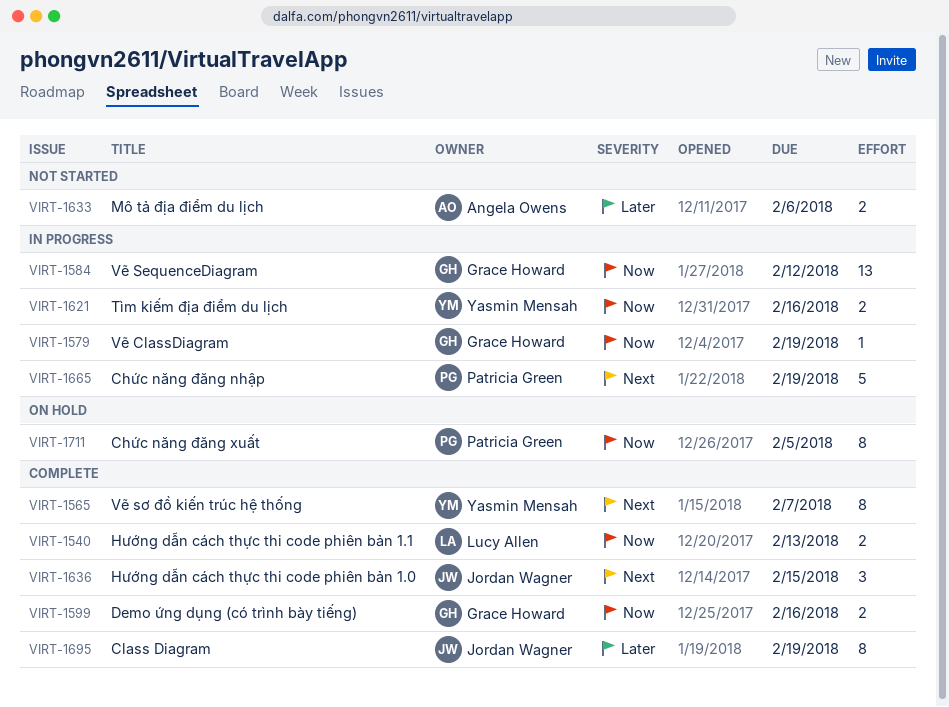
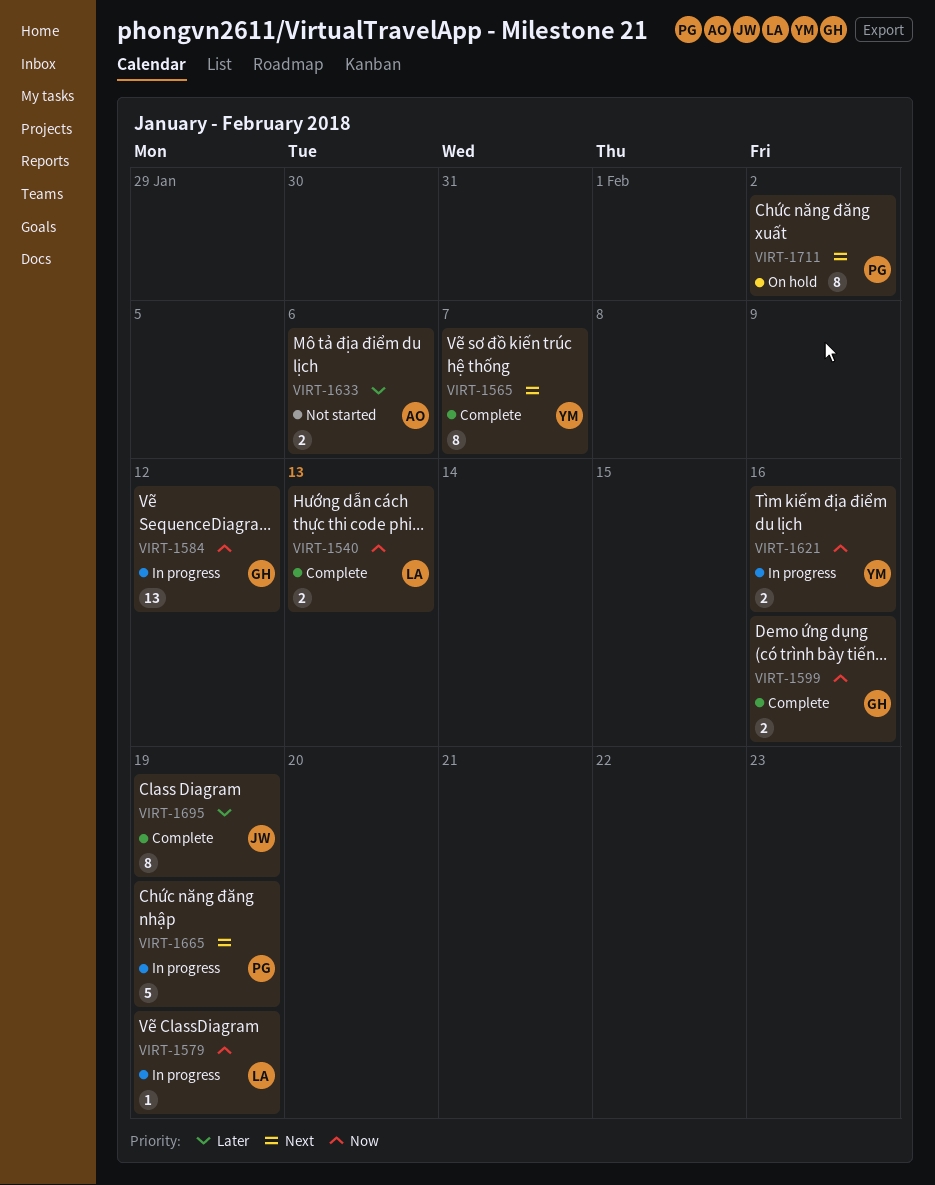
VIRT-1579, owner: Grace Howard -> Lucy Allen
VIRT-1636: present -> none
VIRT-1711, priority: Now -> Next
VIRT-1711, due: Feb 5 -> Feb 2

